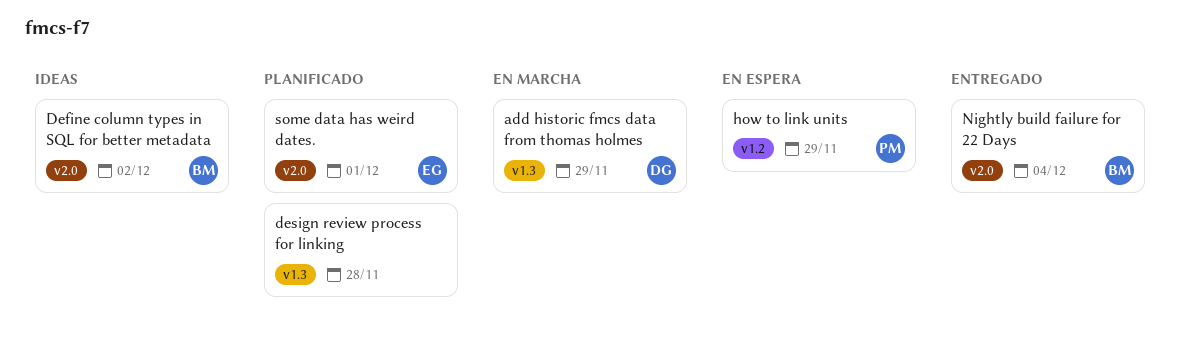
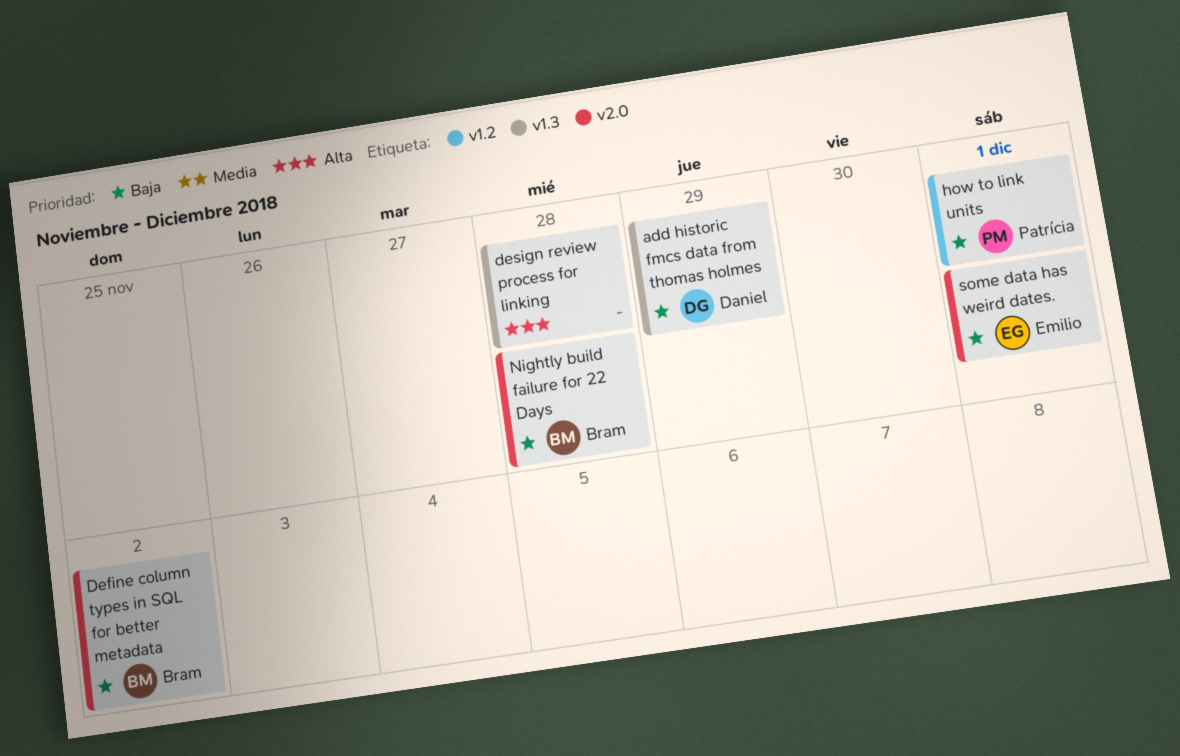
how to link units, due: Nov 29 -> Dec 1
Nightly build failure for 22 Days, due: Dec 4 -> Nov 28

